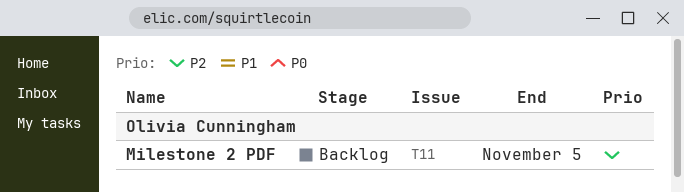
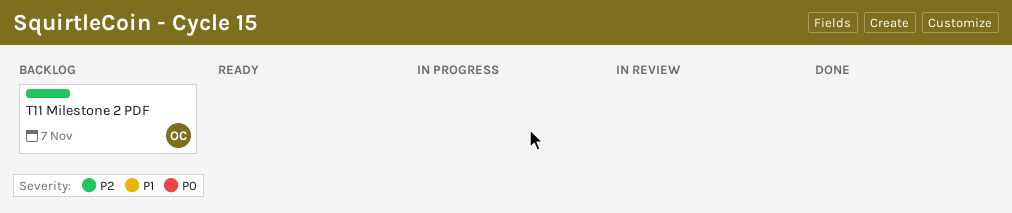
T11, due: Nov 5 -> Nov 7

